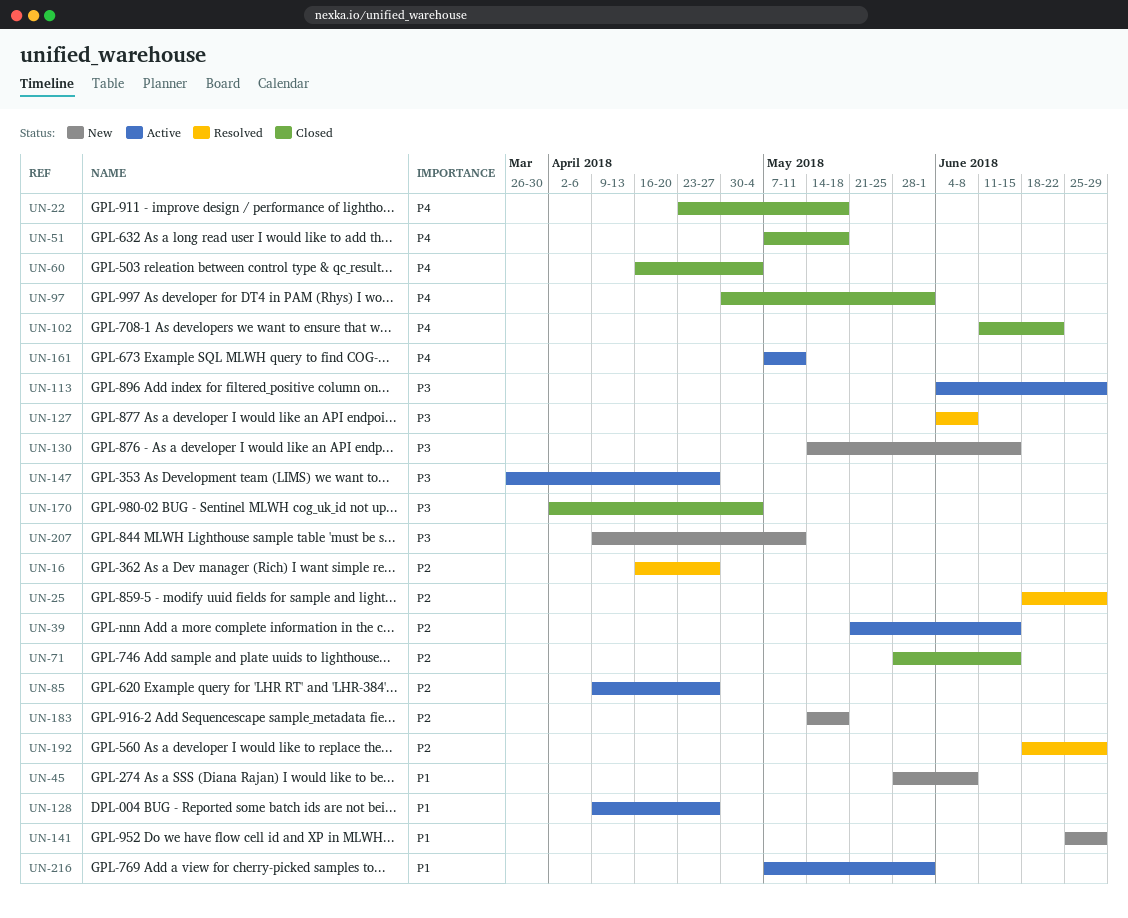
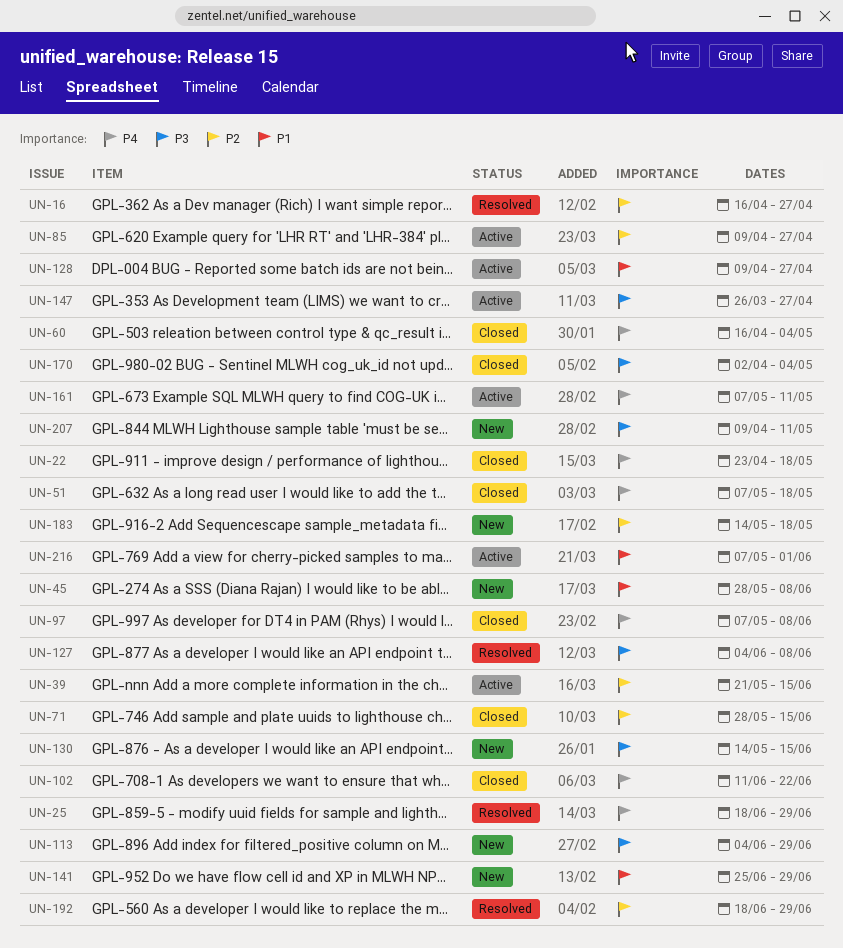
UN-25, priority: P2 -> P4
UN-97, start: Apr 30 -> May 7
UN-97, due: Jun 1 -> Jun 8
UN-113, status: Active -> New

